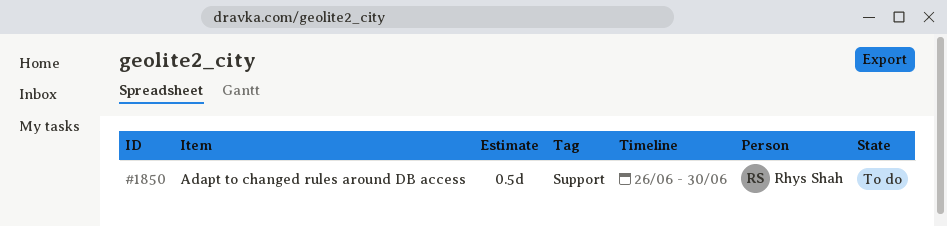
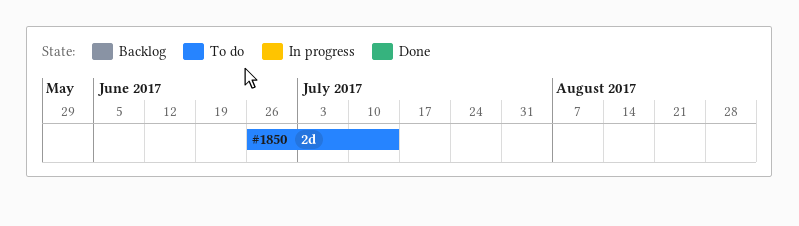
#1850, estimate: 0.5d -> 2d
#1850, due: Jun 30 -> Jul 14

